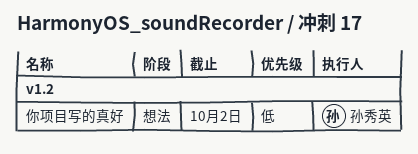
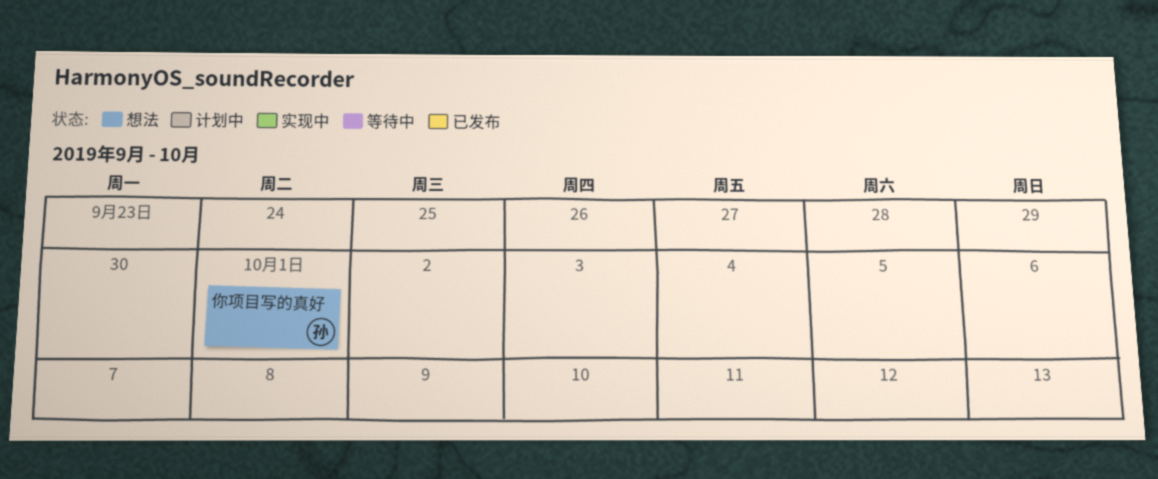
你项目写的真好, due: Oct 2 -> Oct 1

